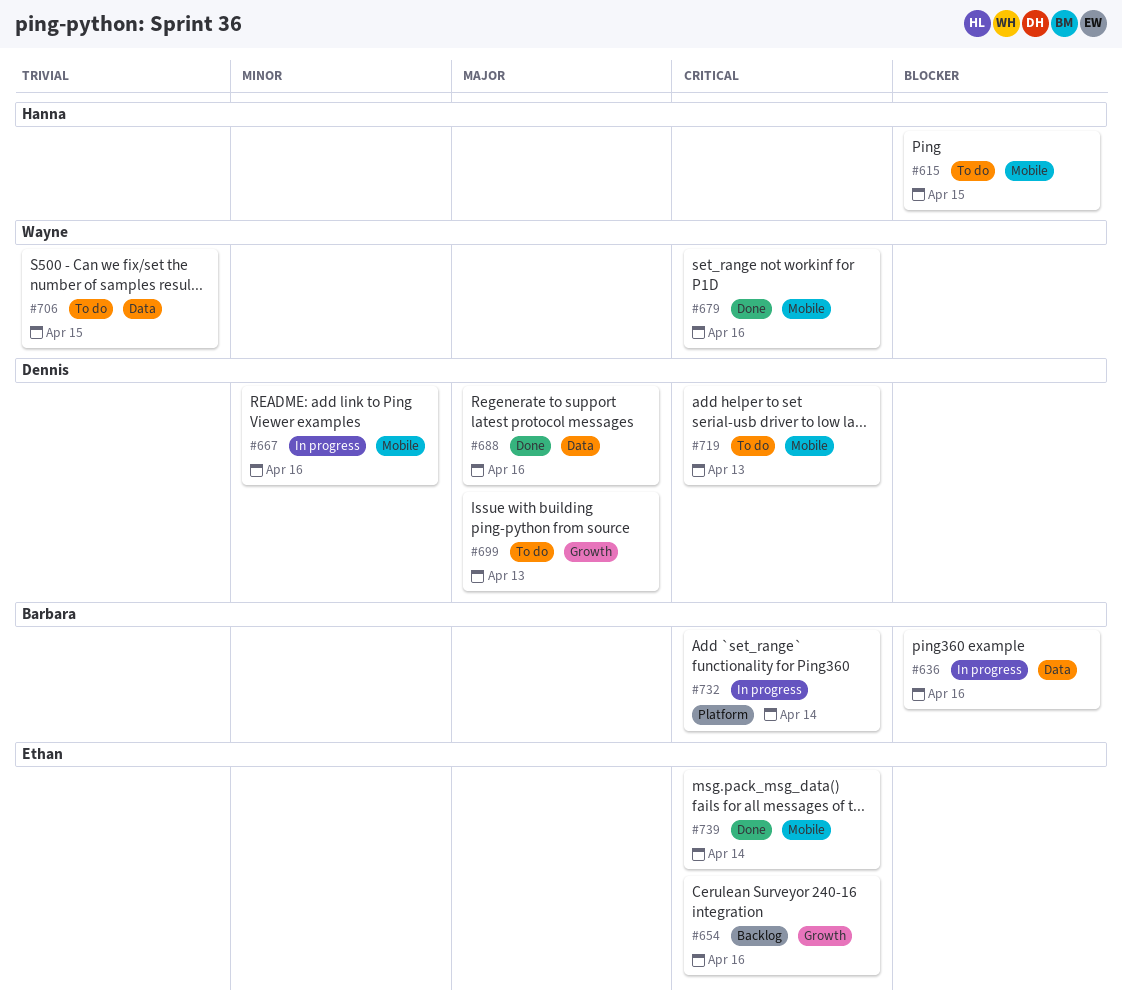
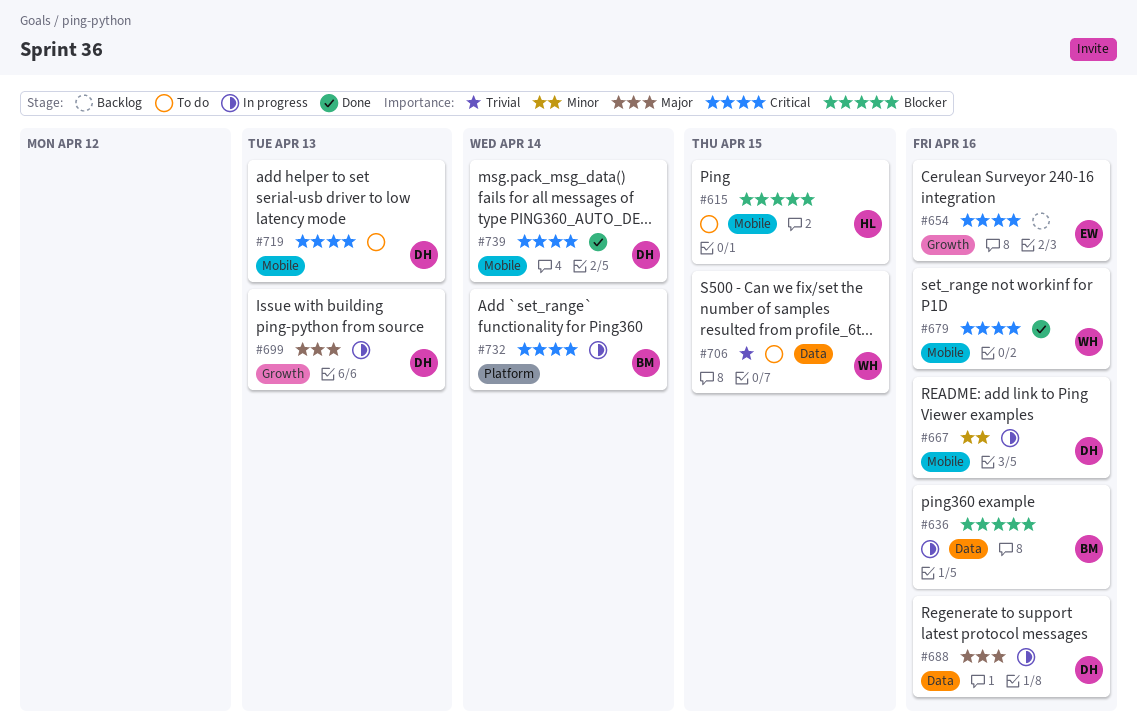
#688, status: Done -> In progress
#699, status: To do -> In progress
#739, owner: Ethan -> Dennis

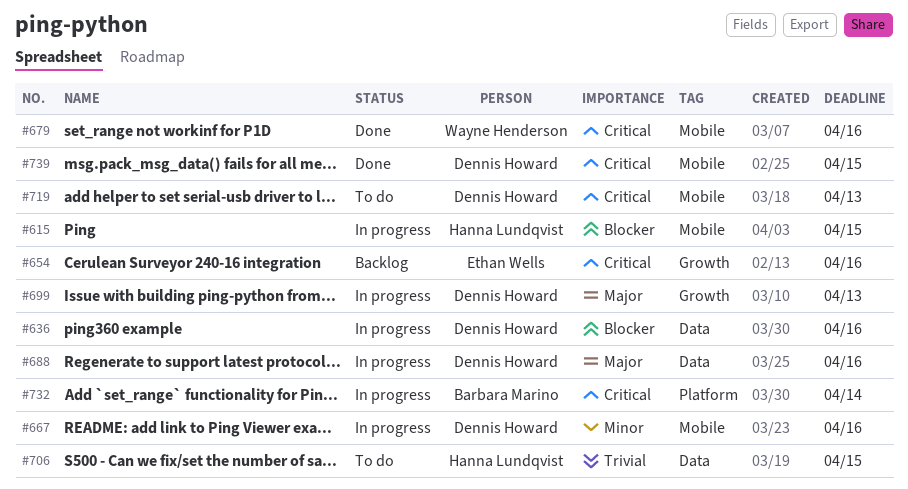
#615, status: To do -> In progress
#636, owner: Barbara Marino -> Dennis Howard
#706, owner: Wayne Henderson -> Hanna Lundqvist
#739, due: Apr 14 -> Apr 15

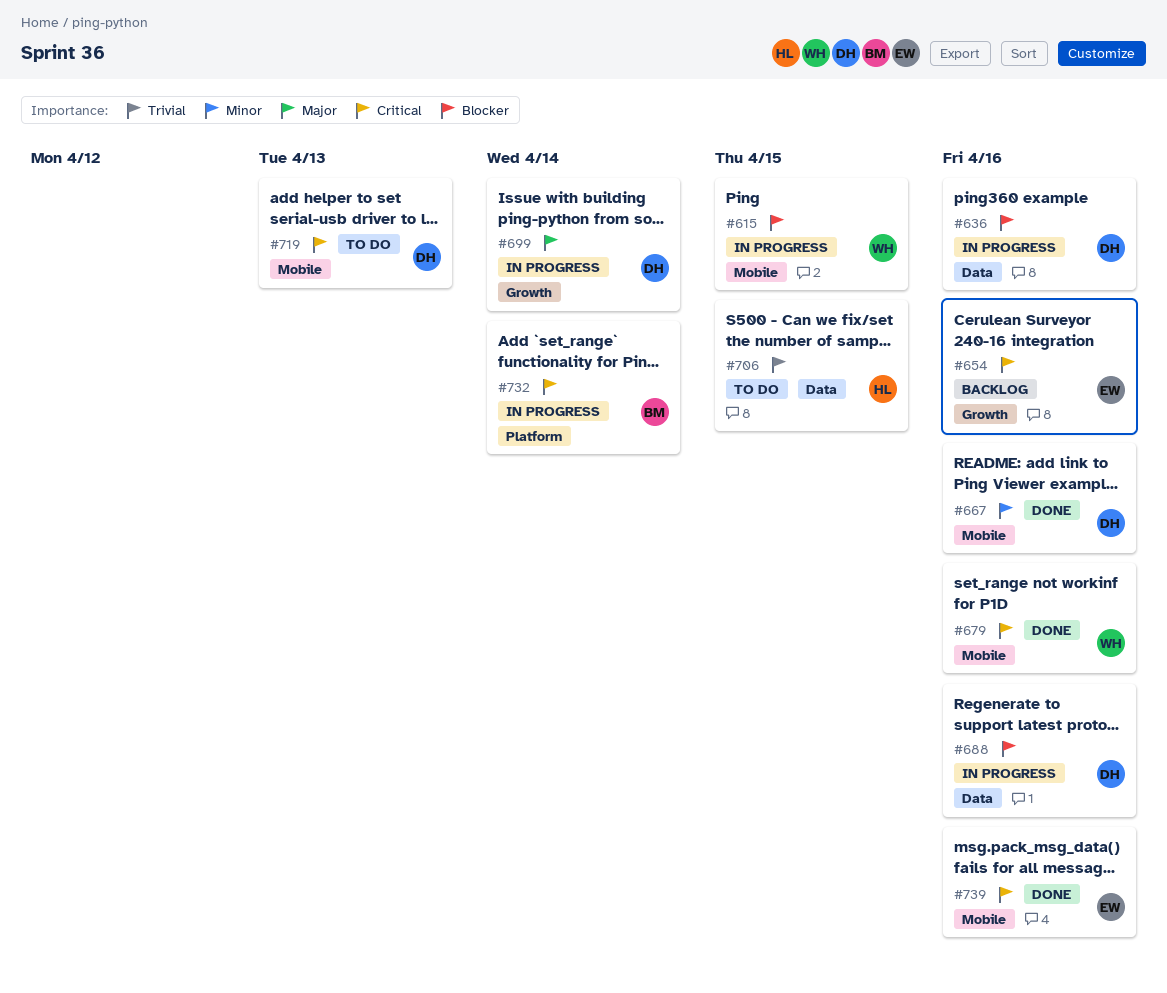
#615, owner: Hanna Lundqvist -> Wayne Henderson
#667, status: In progress -> Done
#688, priority: Major -> Blocker
#699, due: Apr 13 -> Apr 14
#739, owner: Dennis Howard -> Ethan Wells
#739, due: Apr 15 -> Apr 16

